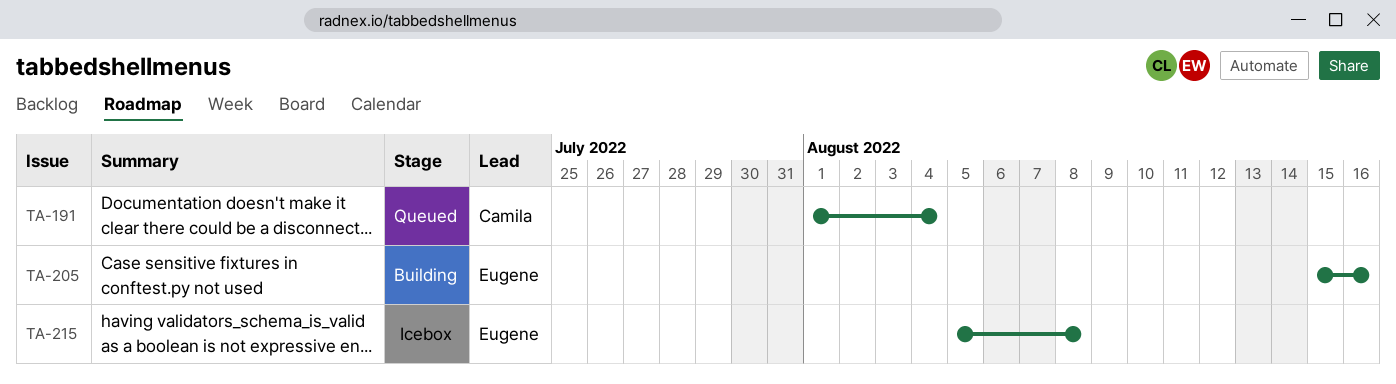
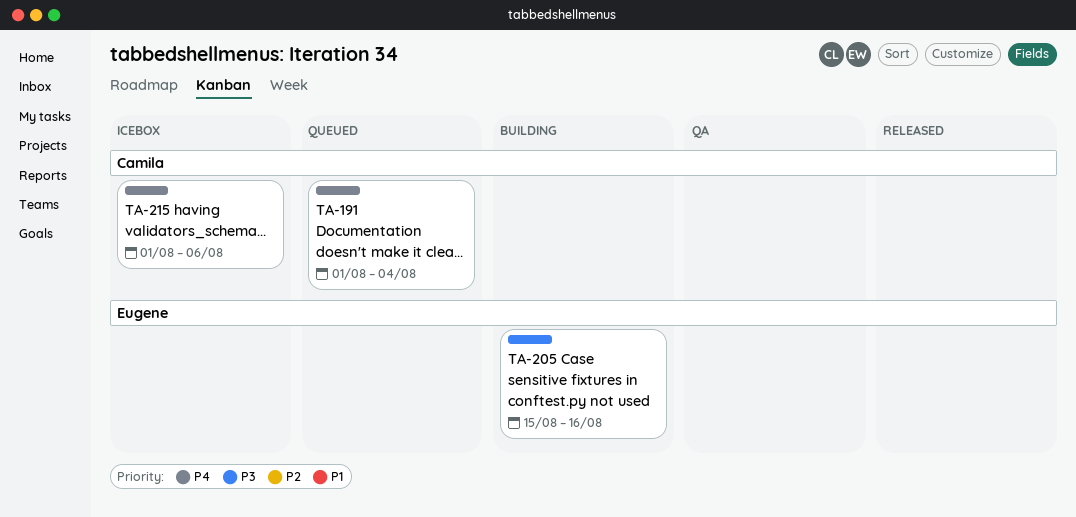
TA-215, owner: Eugene -> Camila
TA-215, start: Aug 5 -> Aug 1
TA-215, due: Aug 8 -> Aug 6

